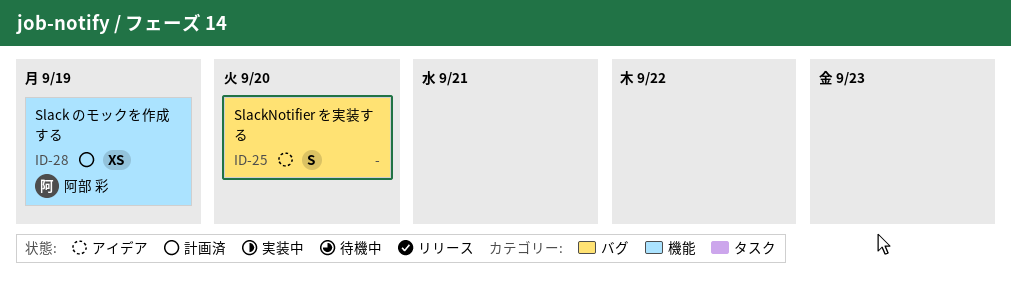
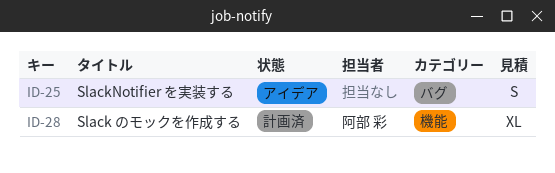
ID-28, estimate: XS -> XL

